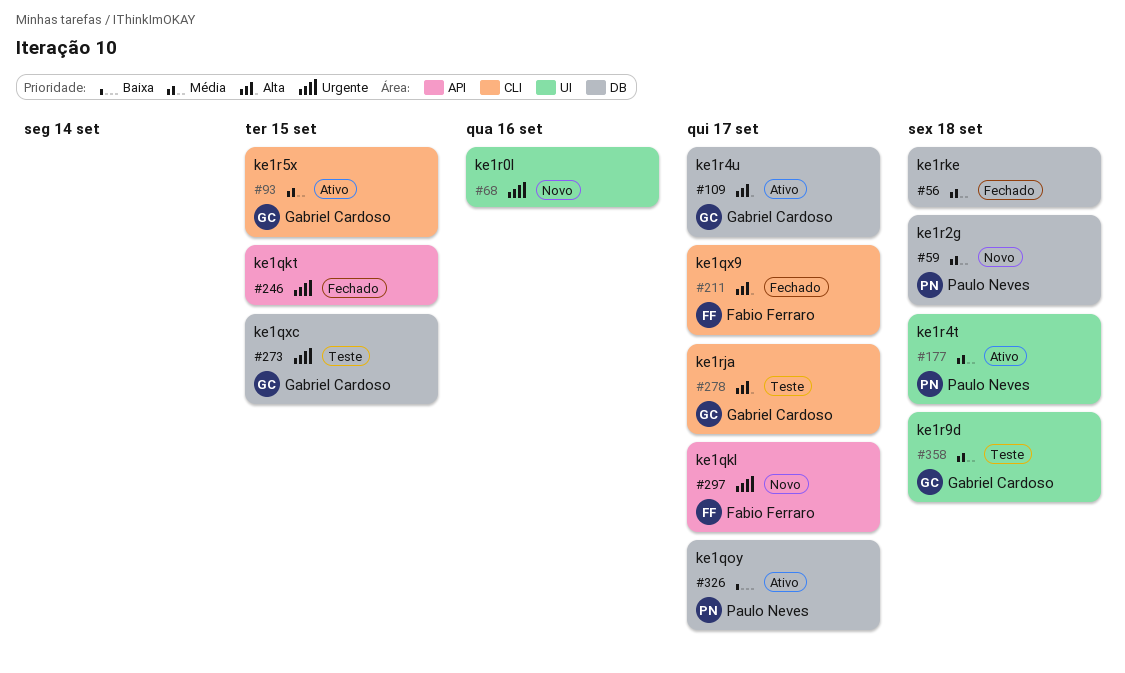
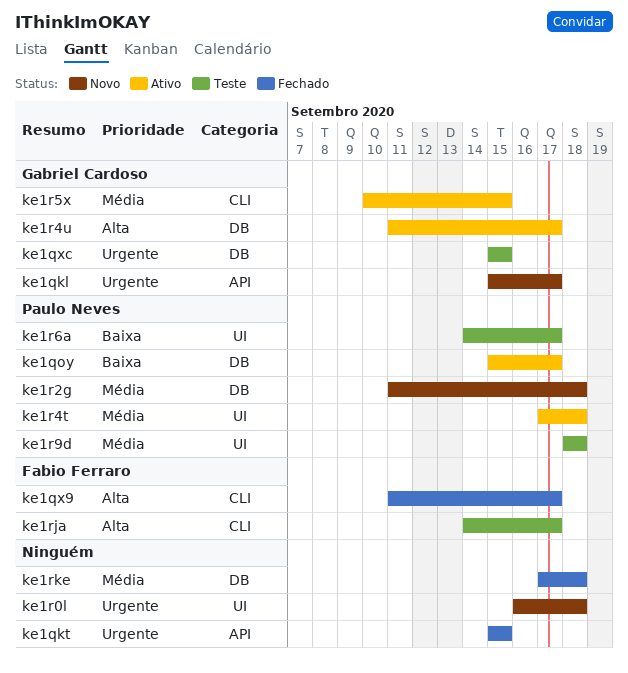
ke1qkl, owner: Fabio Ferraro -> Gabriel Cardoso
ke1r0l, due: Sep 16 -> Sep 18
ke1r6a: none -> present
ke1r9d, owner: Gabriel Cardoso -> Paulo Neves
ke1rja, owner: Gabriel Cardoso -> Fabio Ferraro

